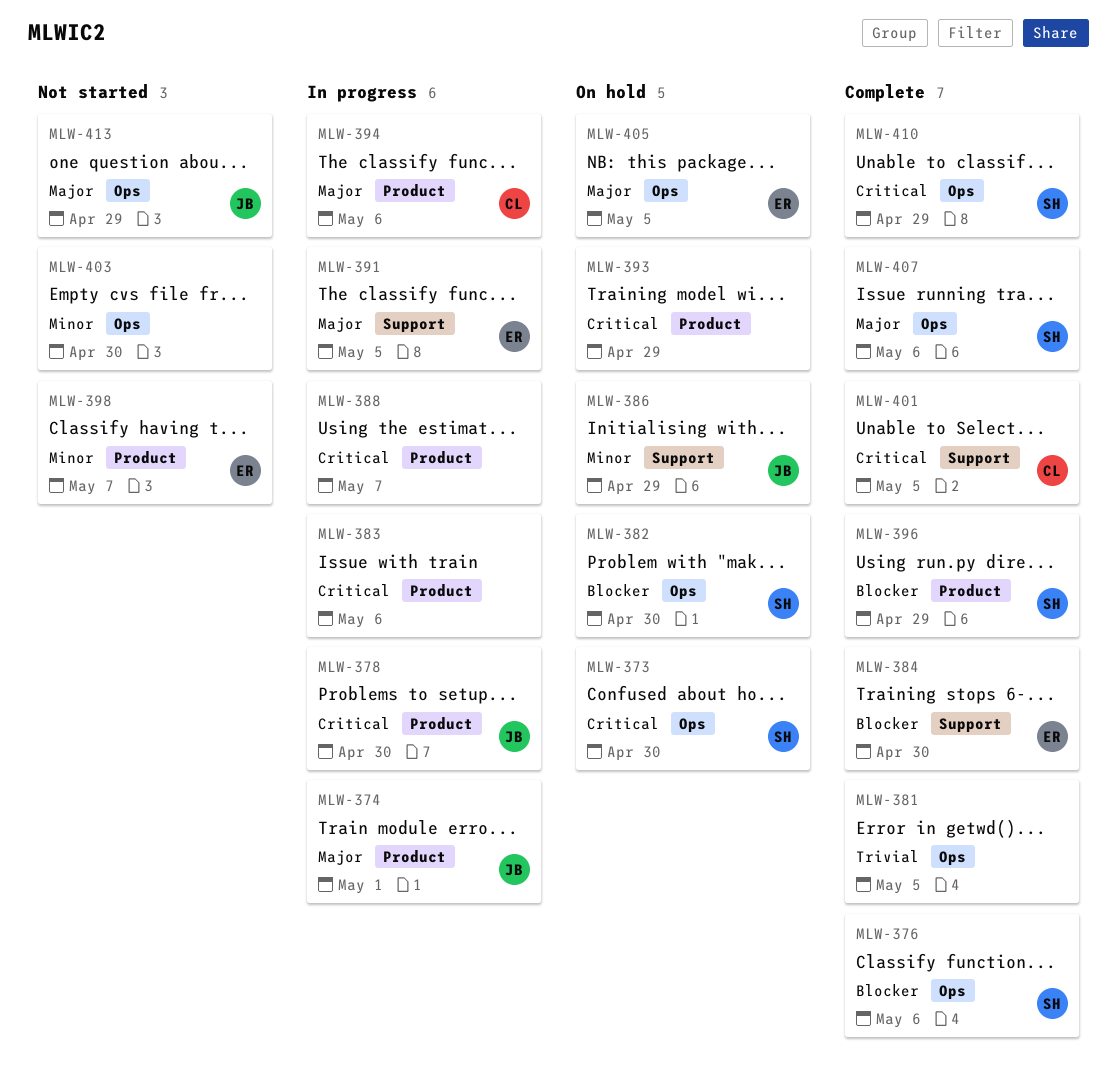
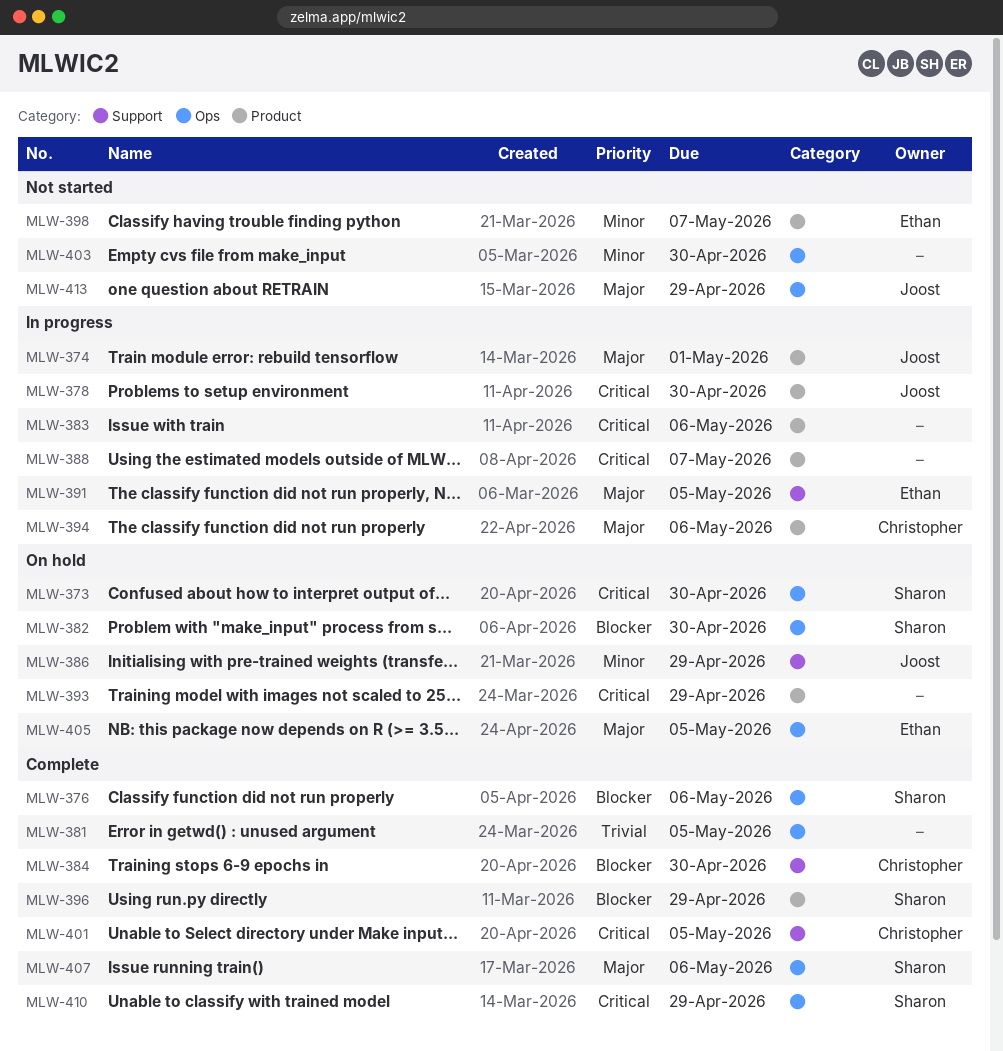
MLW-384, owner: Ethan -> Christopher

